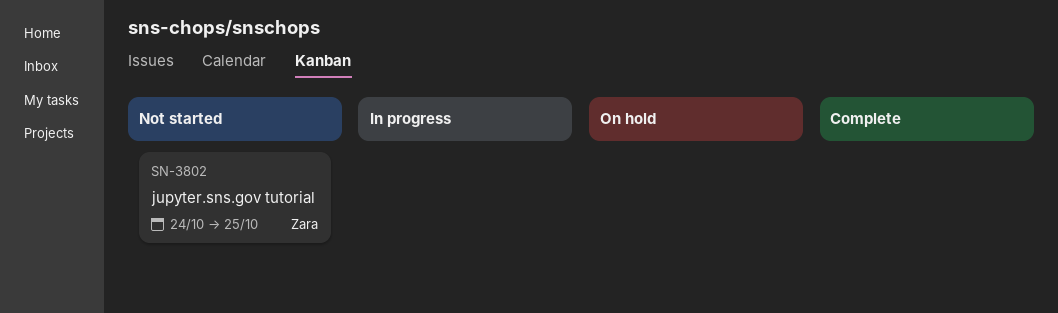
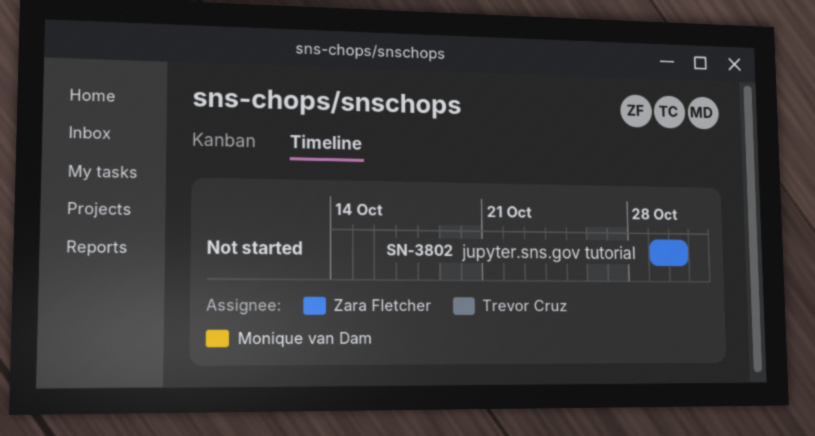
SN-3802, start: Oct 24 -> Oct 29
SN-3802, due: Oct 25 -> Oct 30

